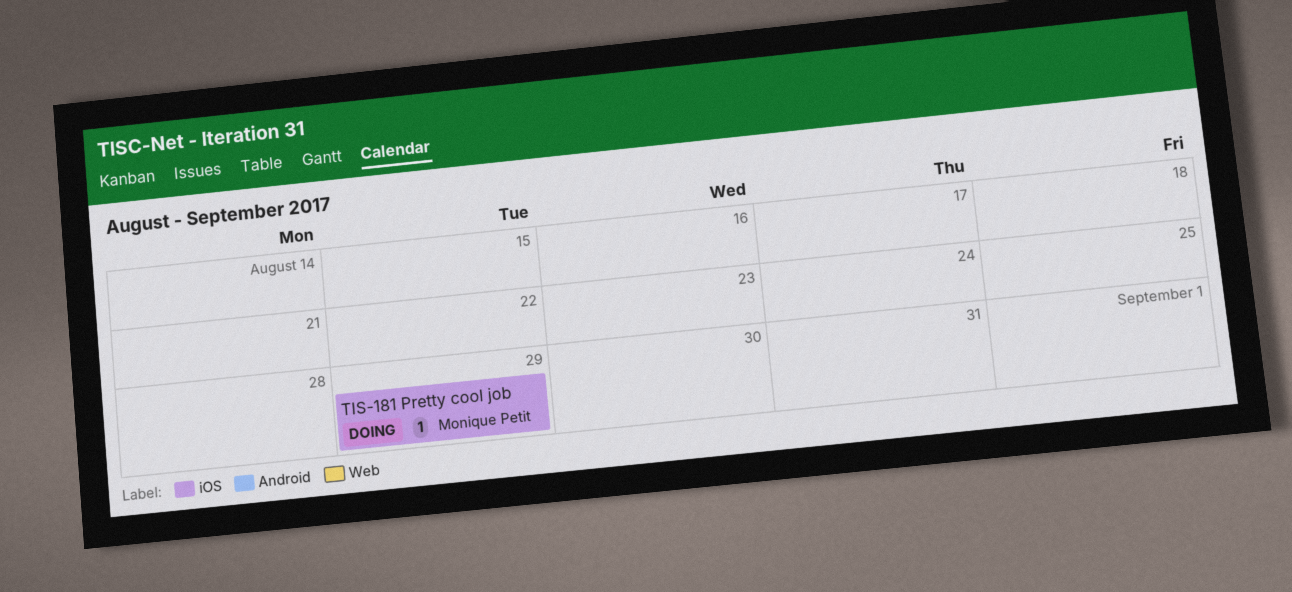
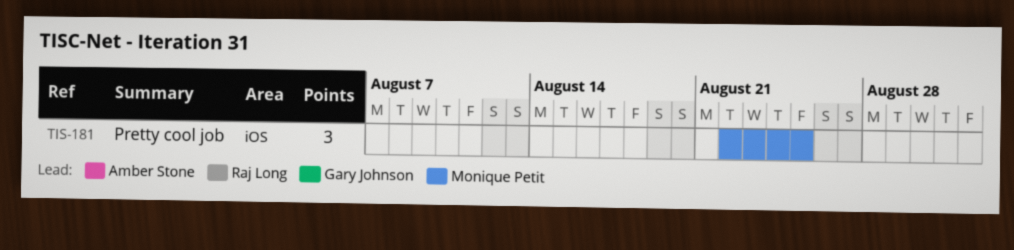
TIS-181, estimate: 1 -> 3
TIS-181, due: Aug 29 -> Aug 25

